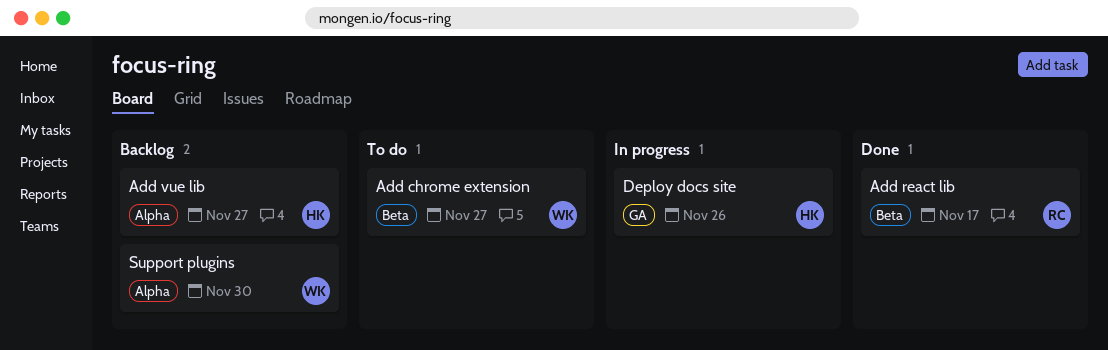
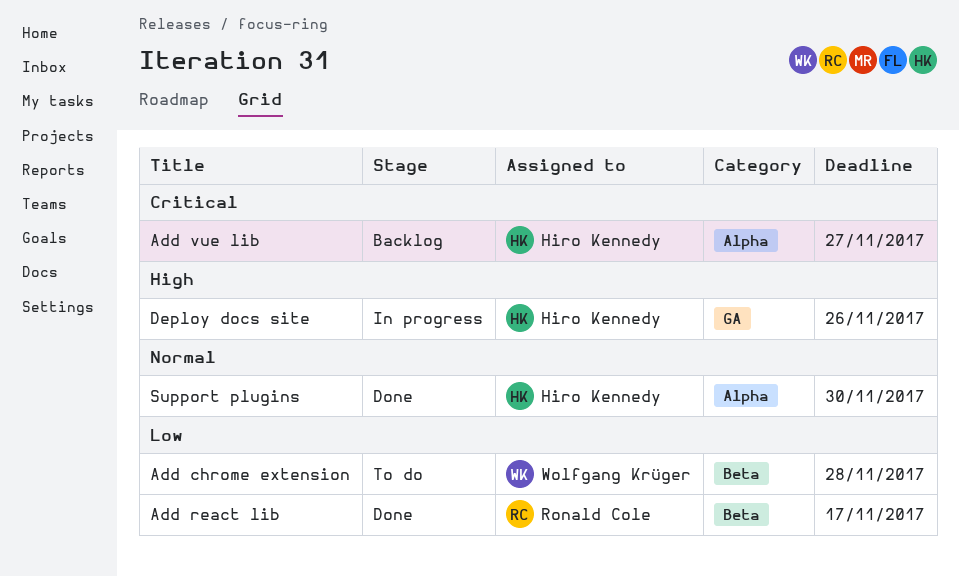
Add chrome extension, due: Nov 27 -> Nov 28
Support plugins, status: Backlog -> Done
Support plugins, owner: Wolfgang Krüger -> Hiro Kennedy

